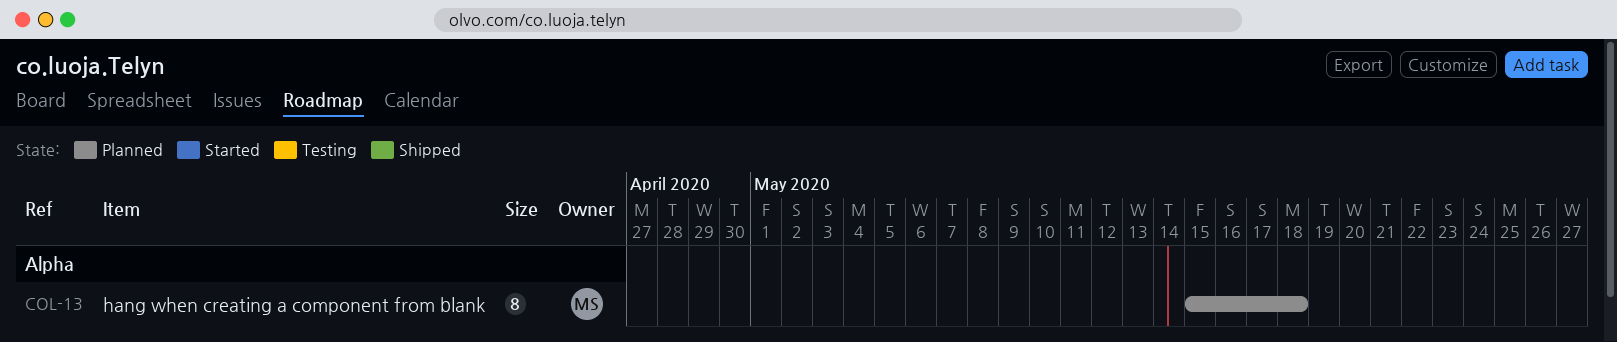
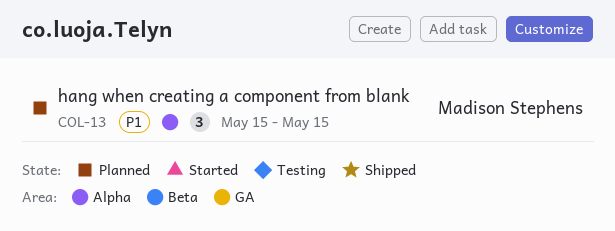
COL-13, estimate: 8 -> 3
COL-13, due: May 18 -> May 15

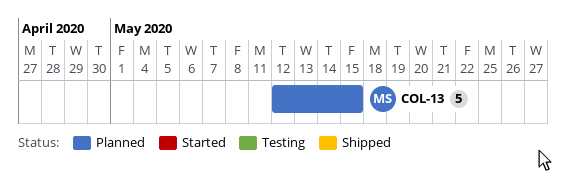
COL-13, estimate: 3 -> 5
COL-13, start: May 15 -> May 12

